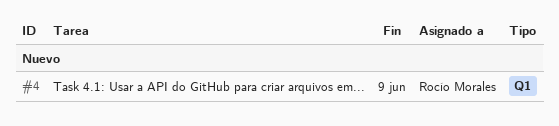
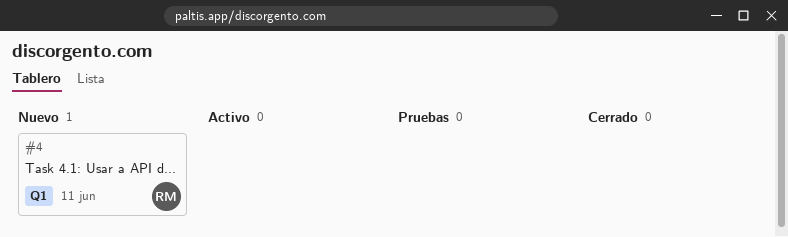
#4, due: Jun 9 -> Jun 11

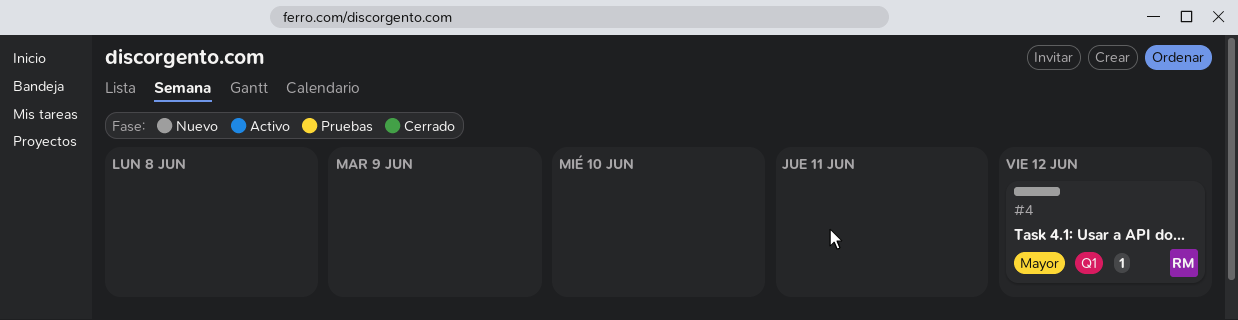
#4, due: Jun 11 -> Jun 12

